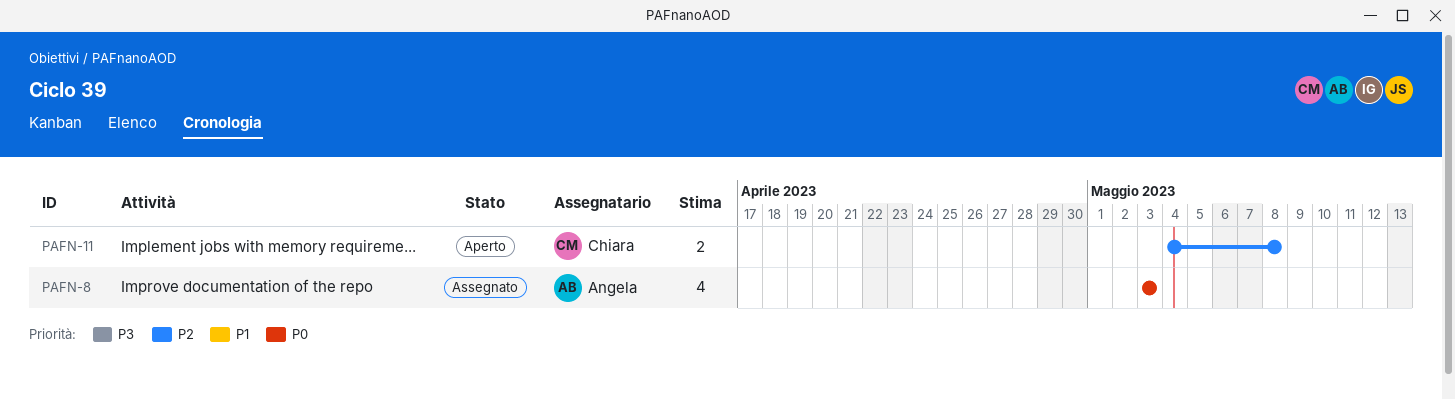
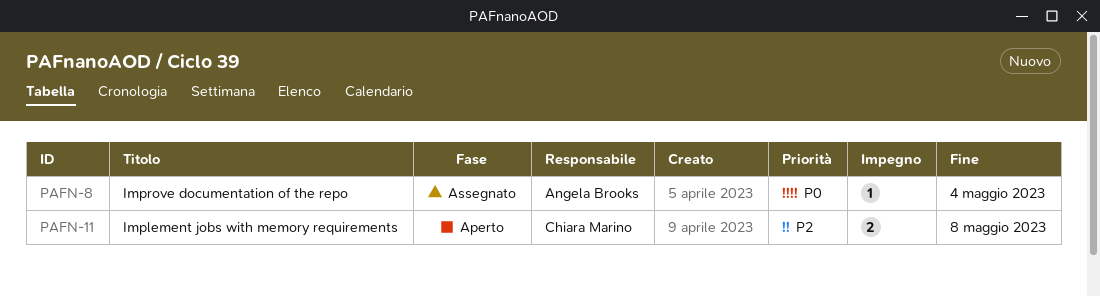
PAFN-8, estimate: 4 -> 1
PAFN-8, due: May 3 -> May 4

